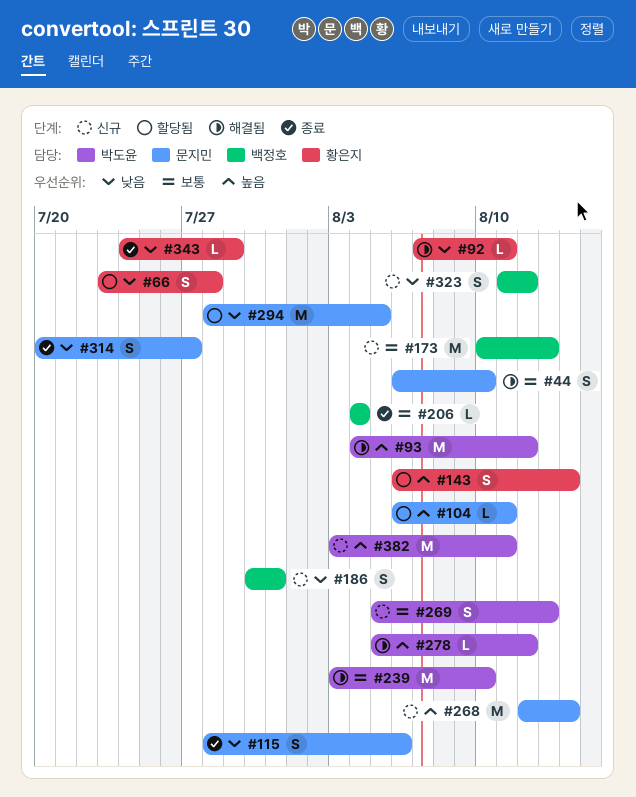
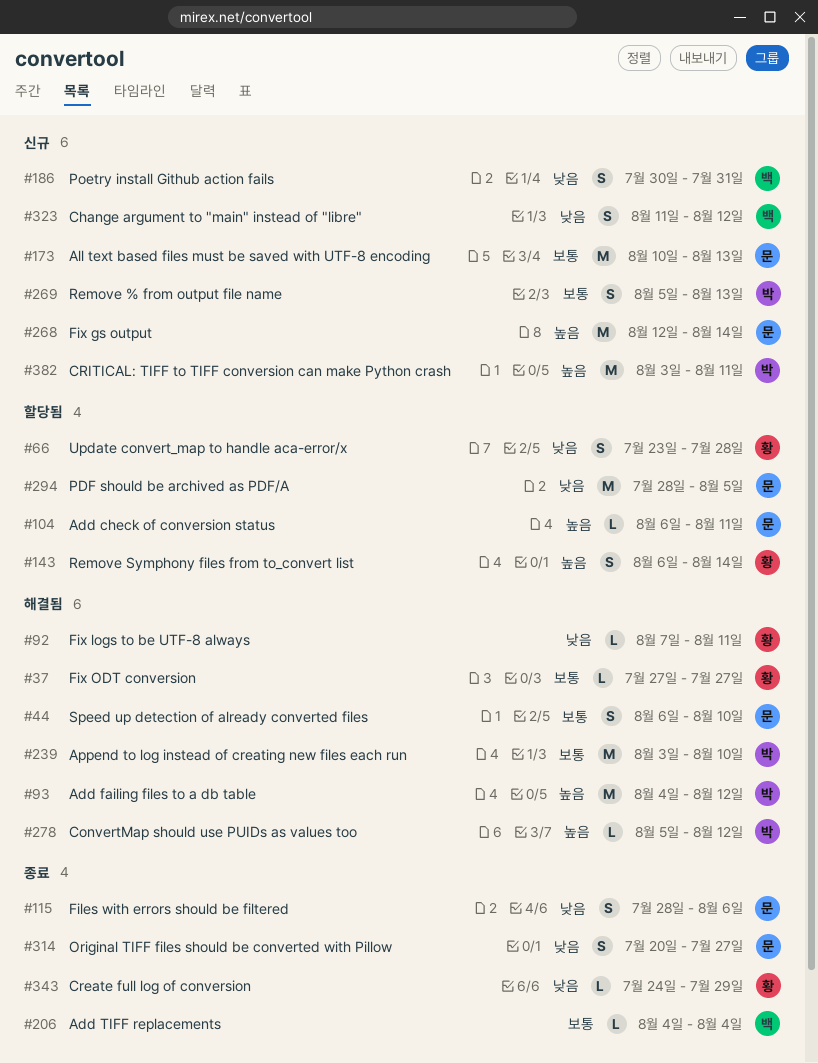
#37: none -> present
#173, owner: 백정호 -> 문지민

